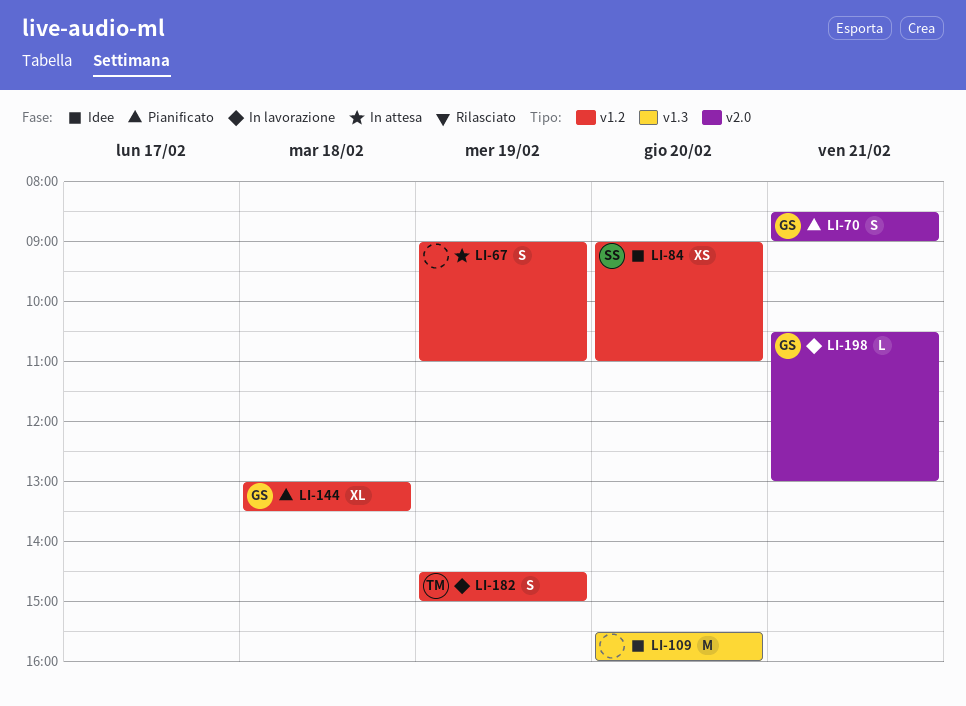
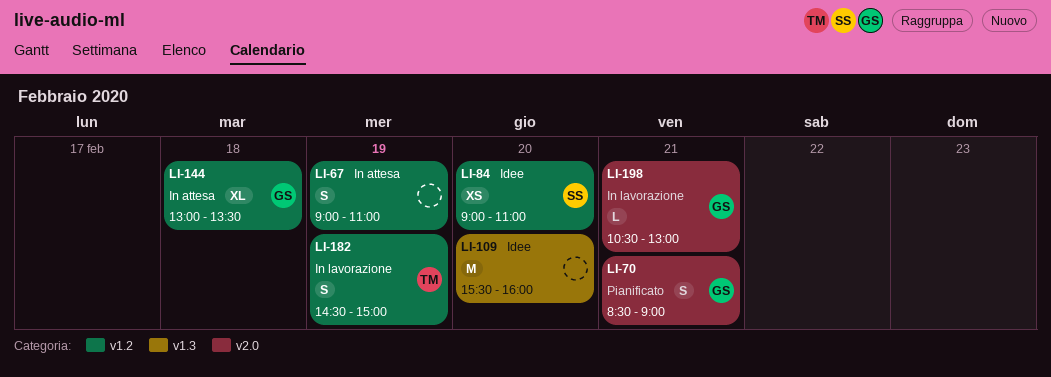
LI-144, status: Pianificato -> In attesa

